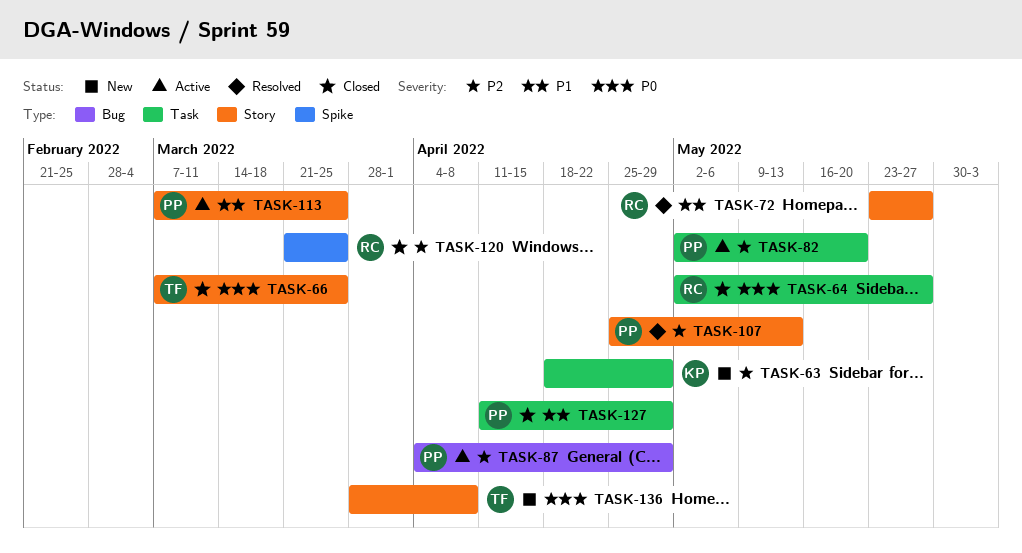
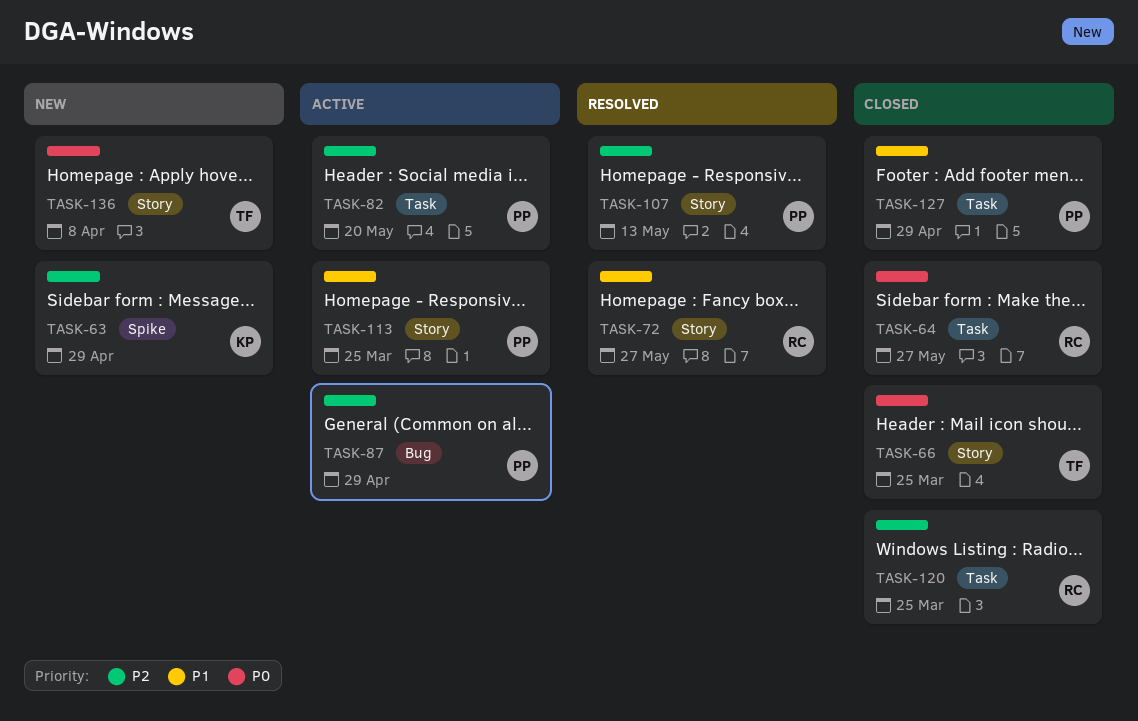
TASK-63, label: Task -> Spike
TASK-120, label: Spike -> Task

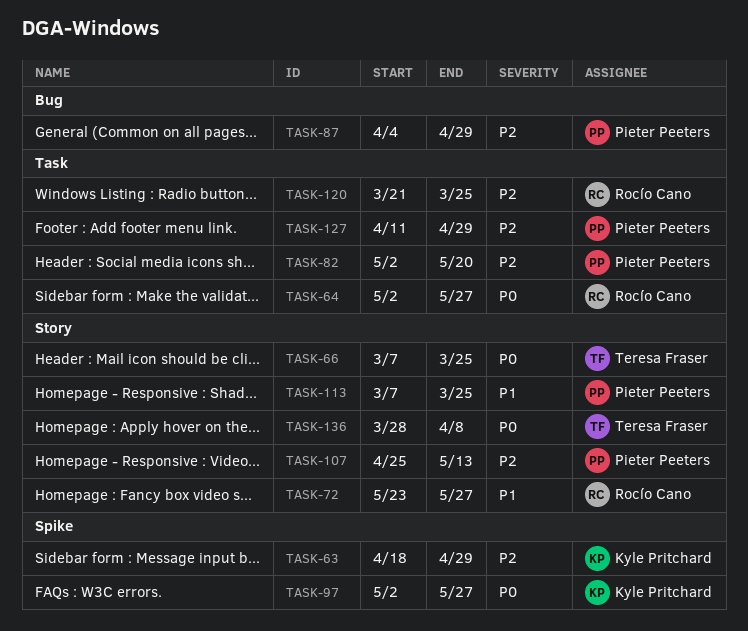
TASK-97: none -> present
TASK-127, priority: P1 -> P2

